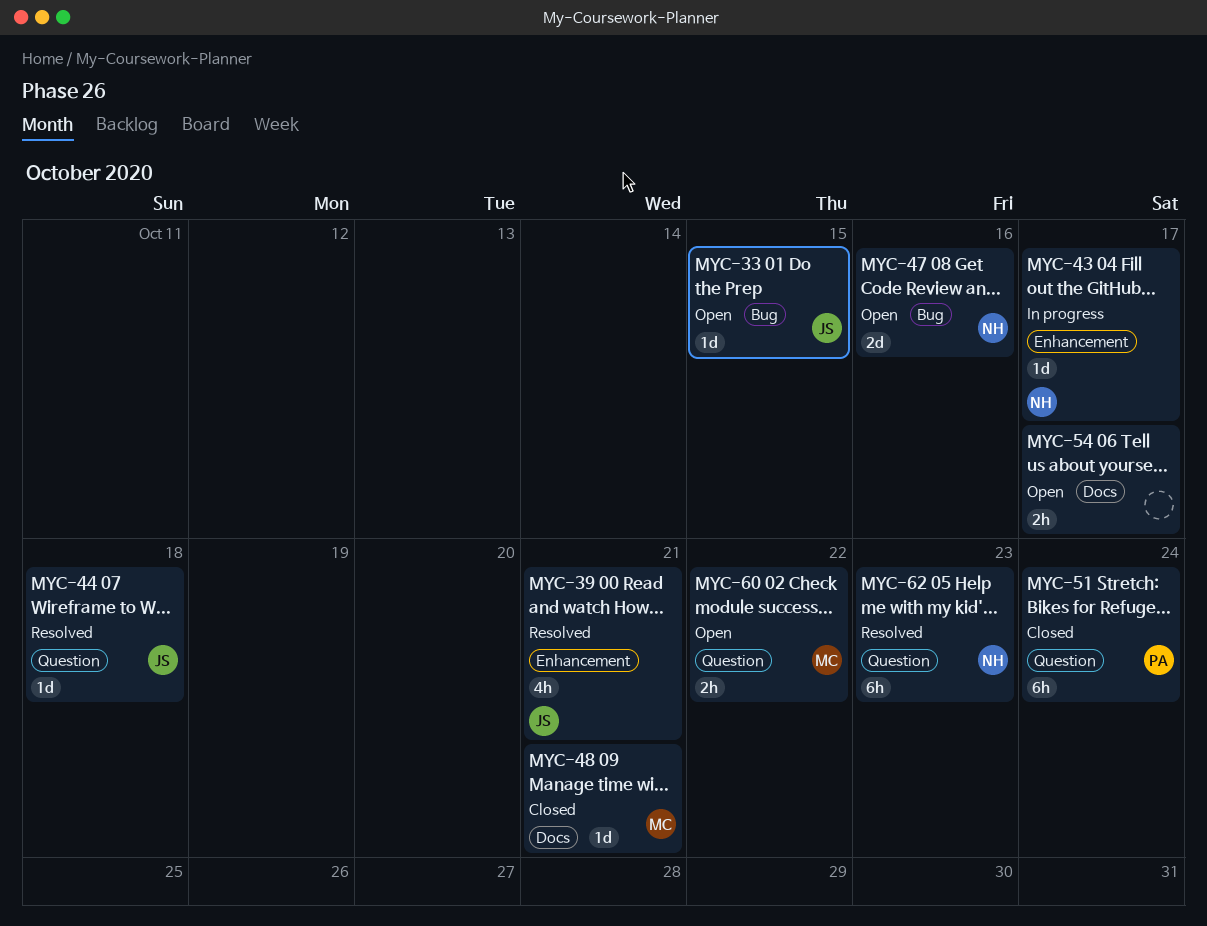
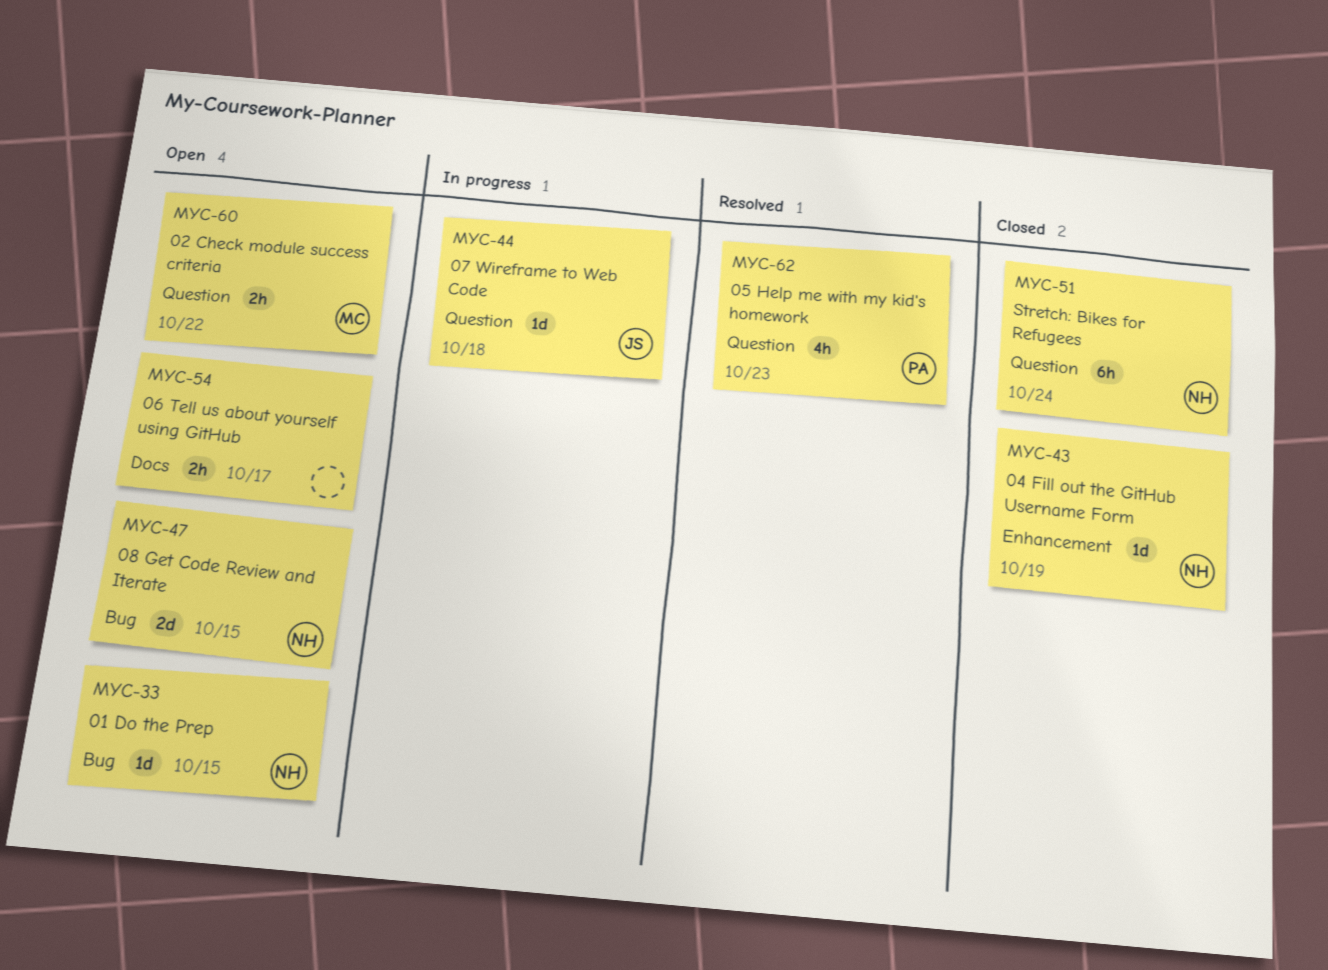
MYC-33, owner: JS -> NH
MYC-39: present -> none
MYC-43, status: In progress -> Closed
MYC-43, due: Oct 17 -> Oct 19
MYC-44, status: Resolved -> In progress
MYC-47, due: Oct 16 -> Oct 15
MYC-48: present -> none
MYC-51, owner: PA -> NH
MYC-62, owner: NH -> PA
MYC-62, estimate: 6h -> 4h

